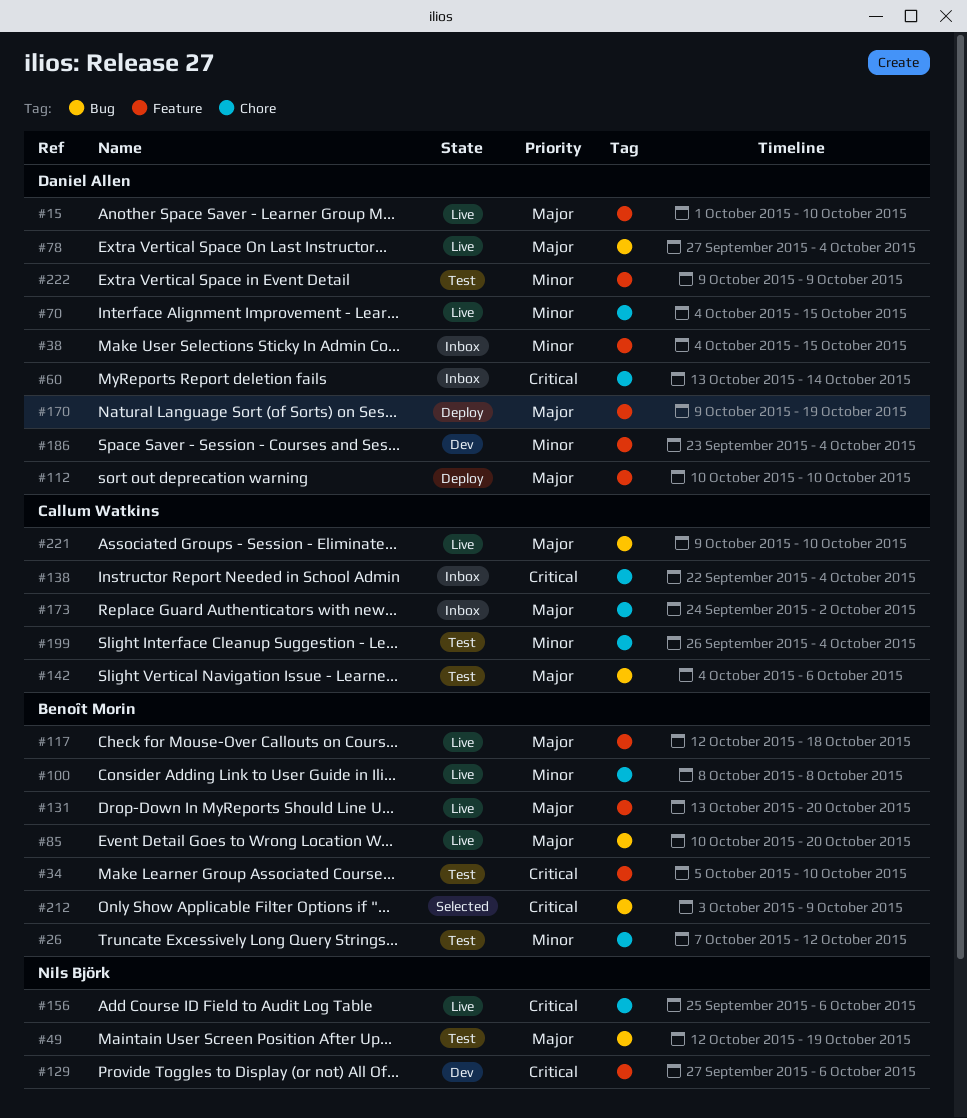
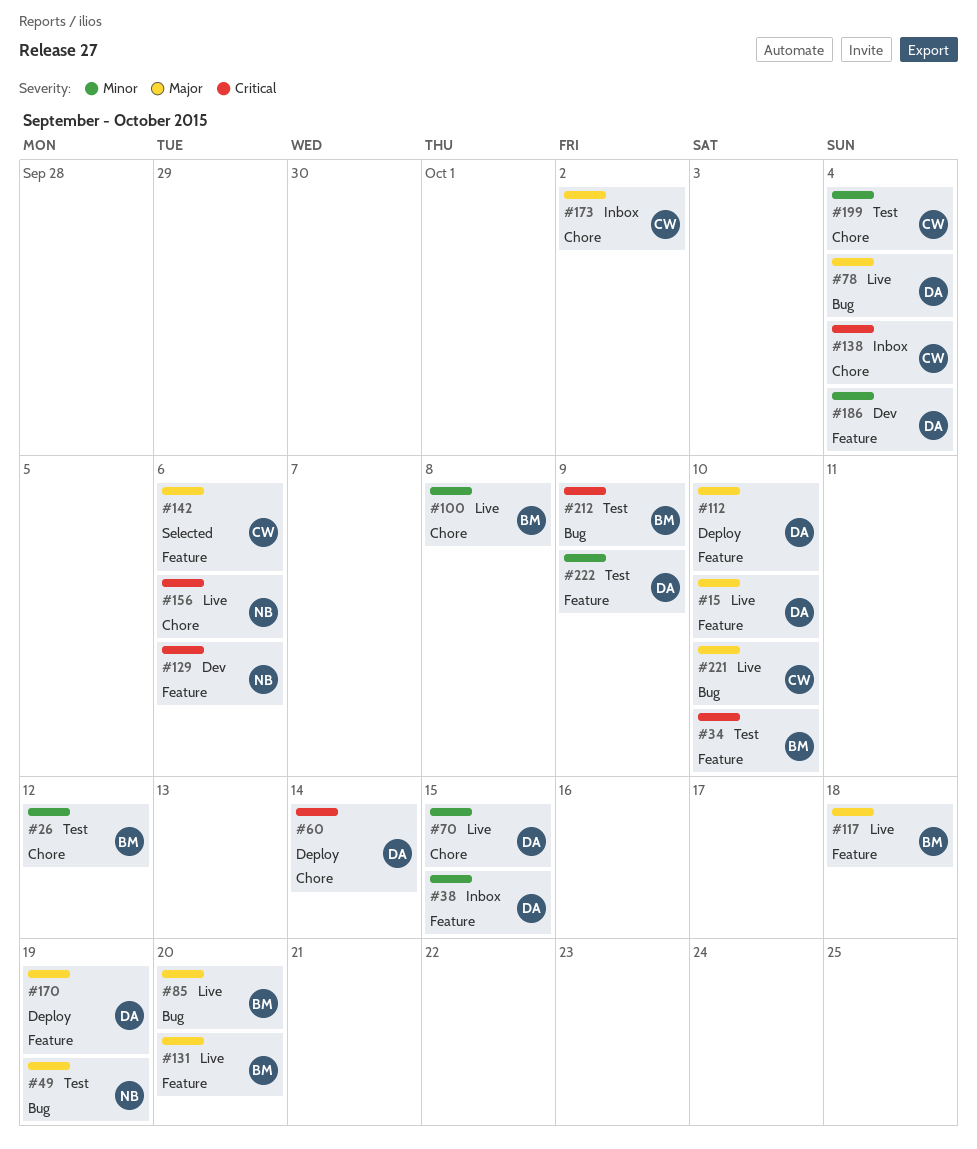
#60, status: Inbox -> Deploy
#142, status: Test -> Selected
#142, label: Bug -> Feature
#212, status: Selected -> Test

